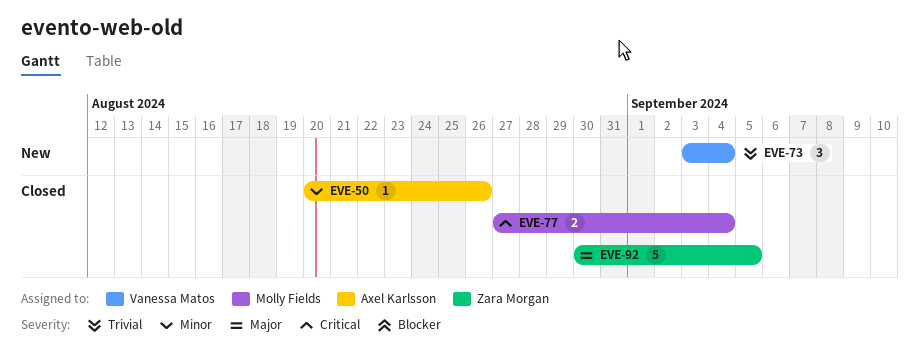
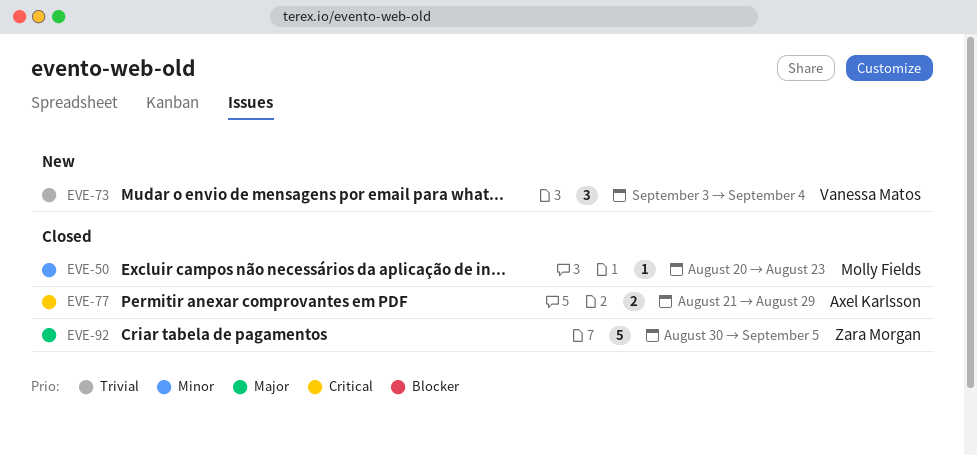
EVE-50, owner: Axel Karlsson -> Molly Fields
EVE-50, due: Aug 26 -> Aug 23
EVE-77, owner: Molly Fields -> Axel Karlsson
EVE-77, start: Aug 27 -> Aug 21
EVE-77, due: Sep 4 -> Aug 29

